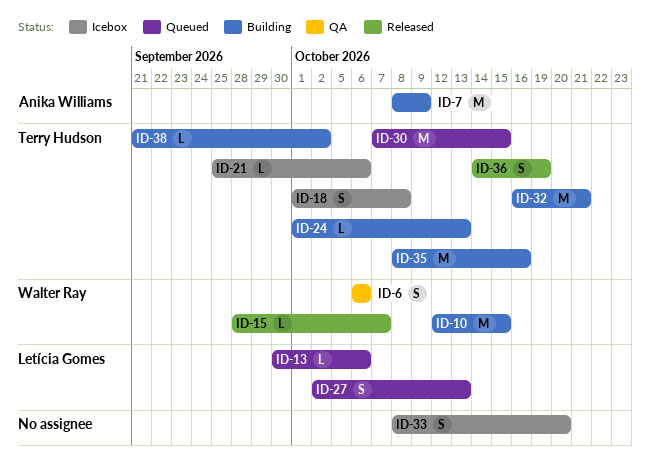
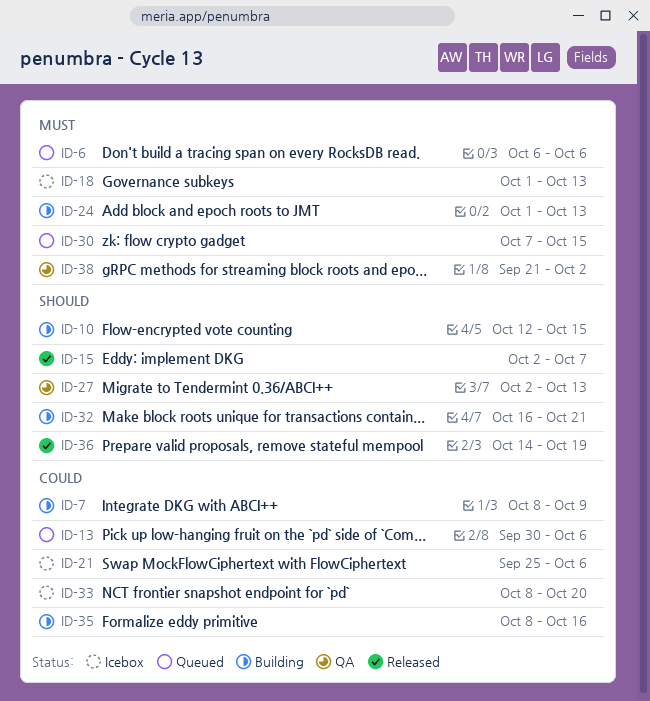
ID-6, status: QA -> Queued
ID-15, start: Sep 28 -> Oct 2
ID-18, due: Oct 8 -> Oct 13
ID-27, status: Queued -> QA
ID-38, status: Building -> QA

